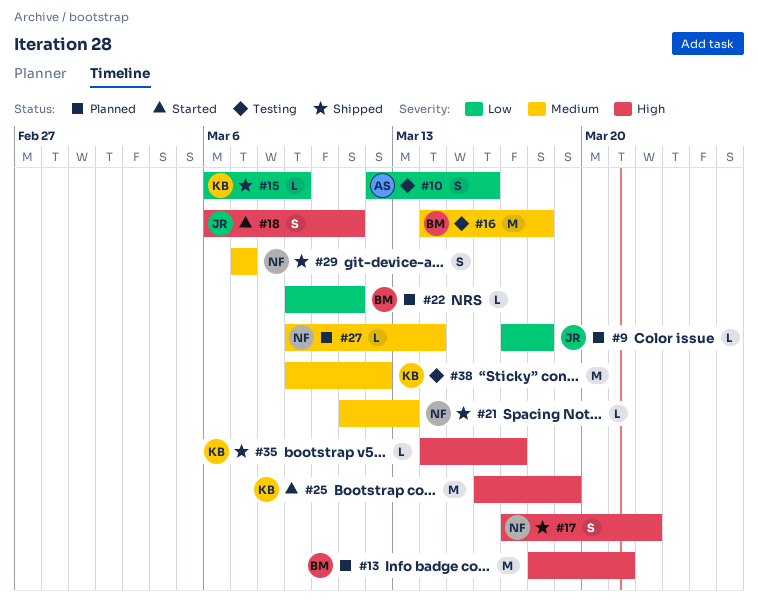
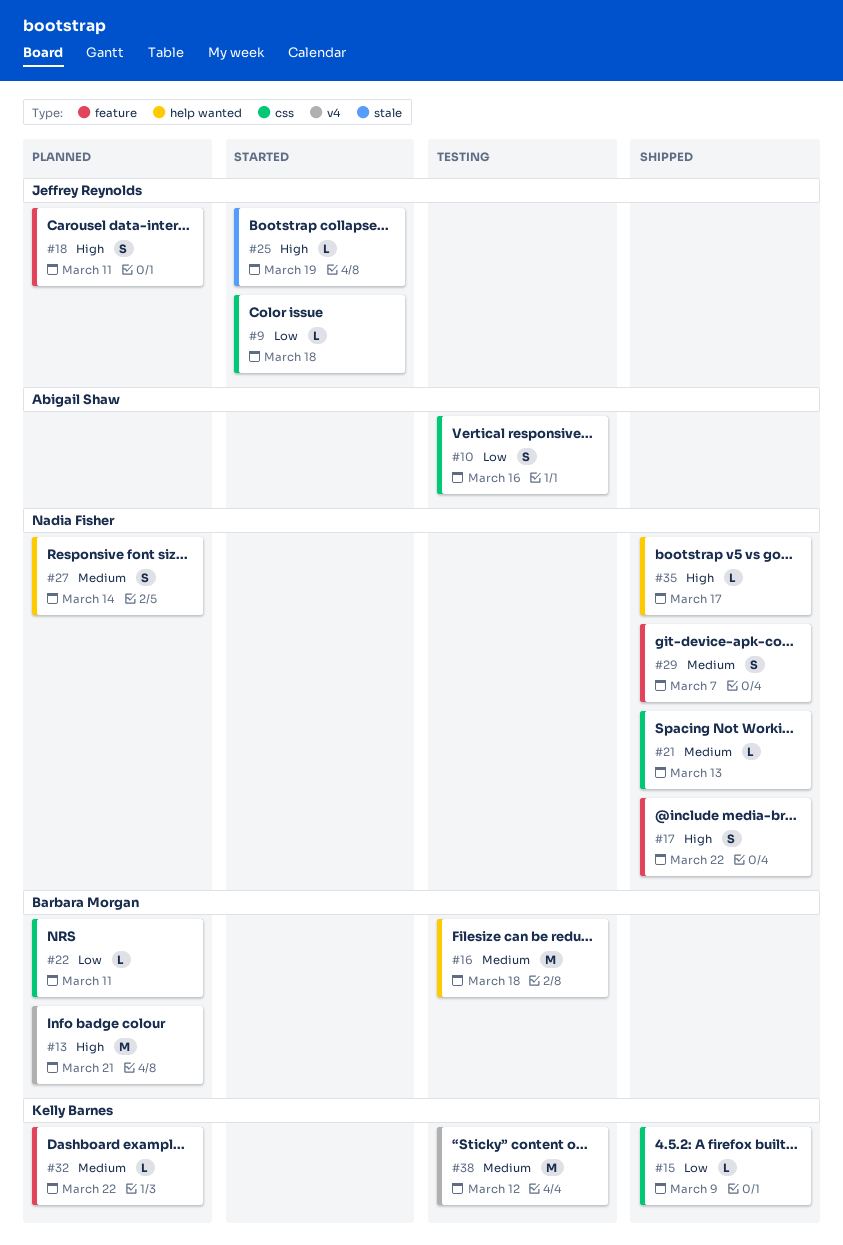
#9, status: Planned -> Started
#18, status: Started -> Planned
#25, owner: Kelly Barnes -> Jeffrey Reynolds
#25, estimate: M -> L
#27, estimate: L -> S
#32: none -> present
#35, owner: Kelly Barnes -> Nadia Fisher

